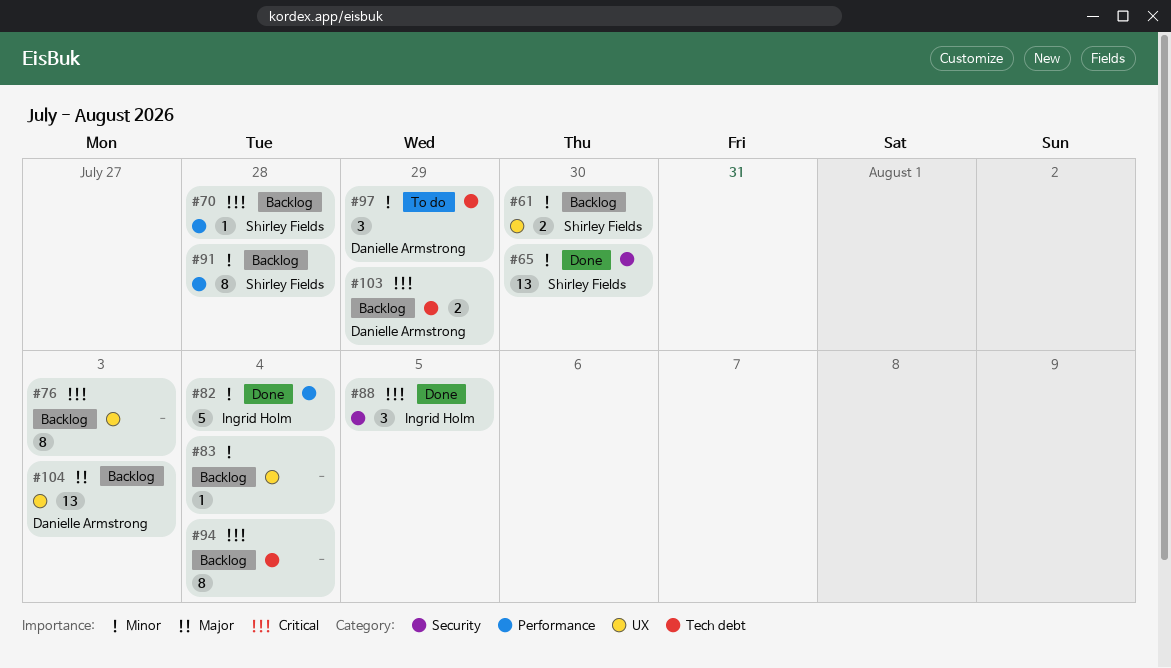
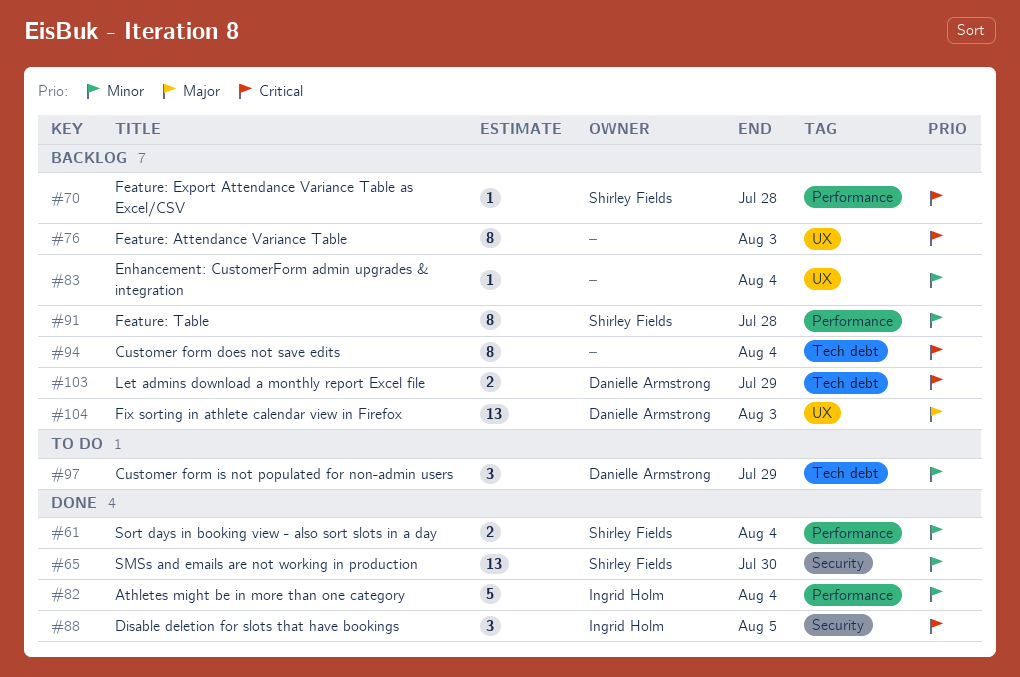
#61, status: Backlog -> Done
#61, label: UX -> Performance
#61, due: Jul 30 -> Aug 4

